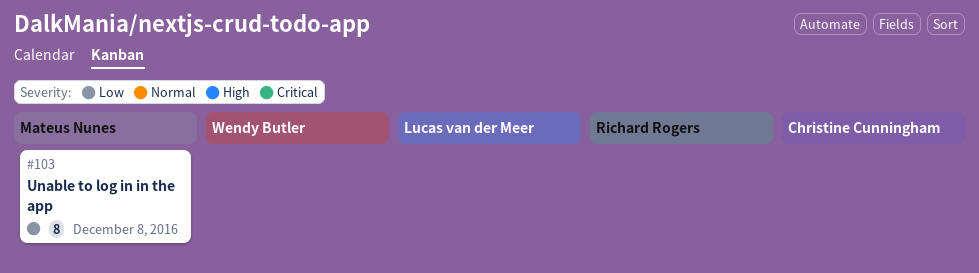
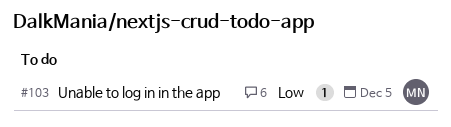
#103, estimate: 8 -> 1
#103, due: Dec 8 -> Dec 5

